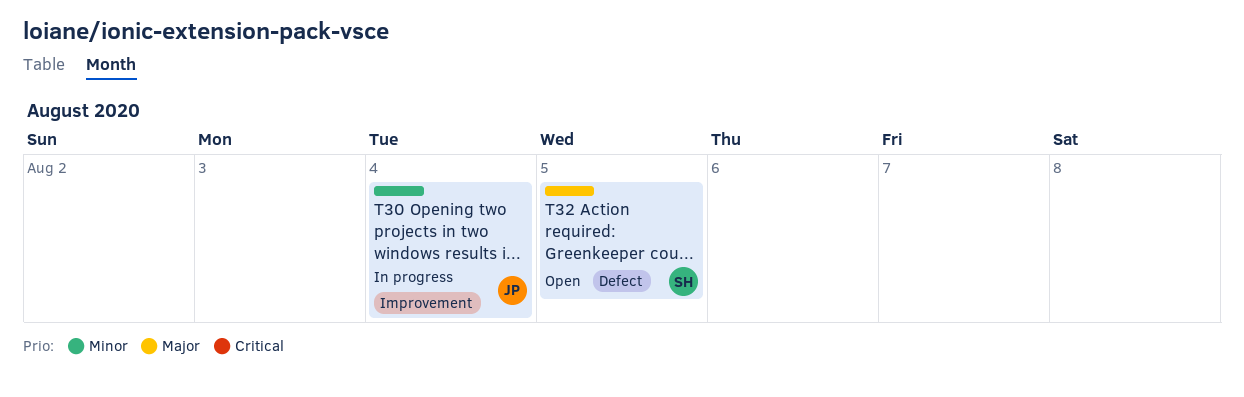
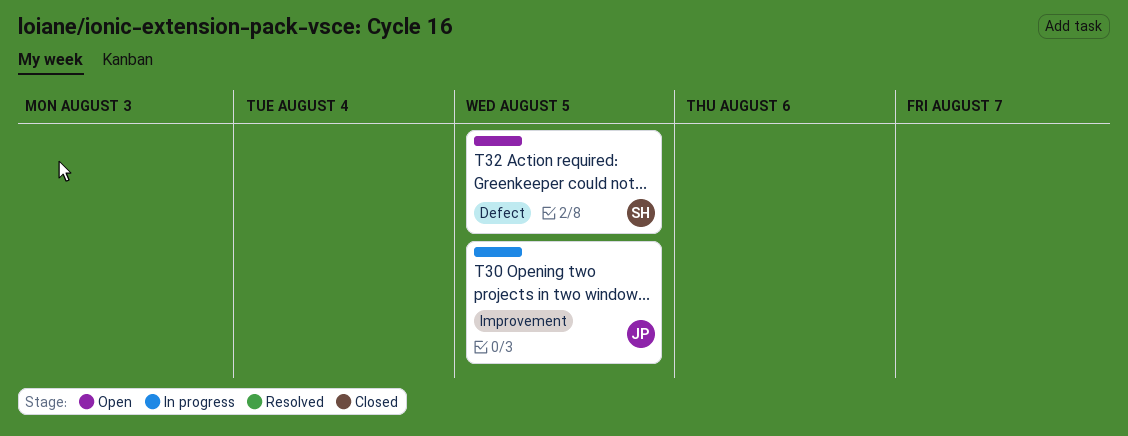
T30, due: Aug 4 -> Aug 5

